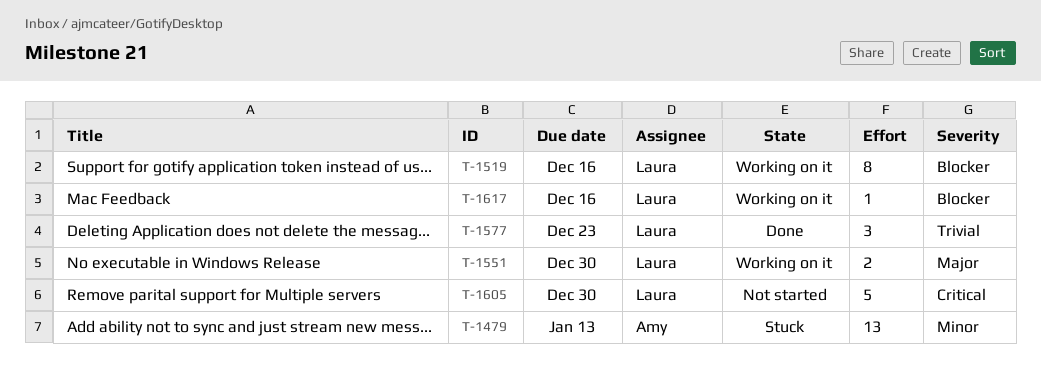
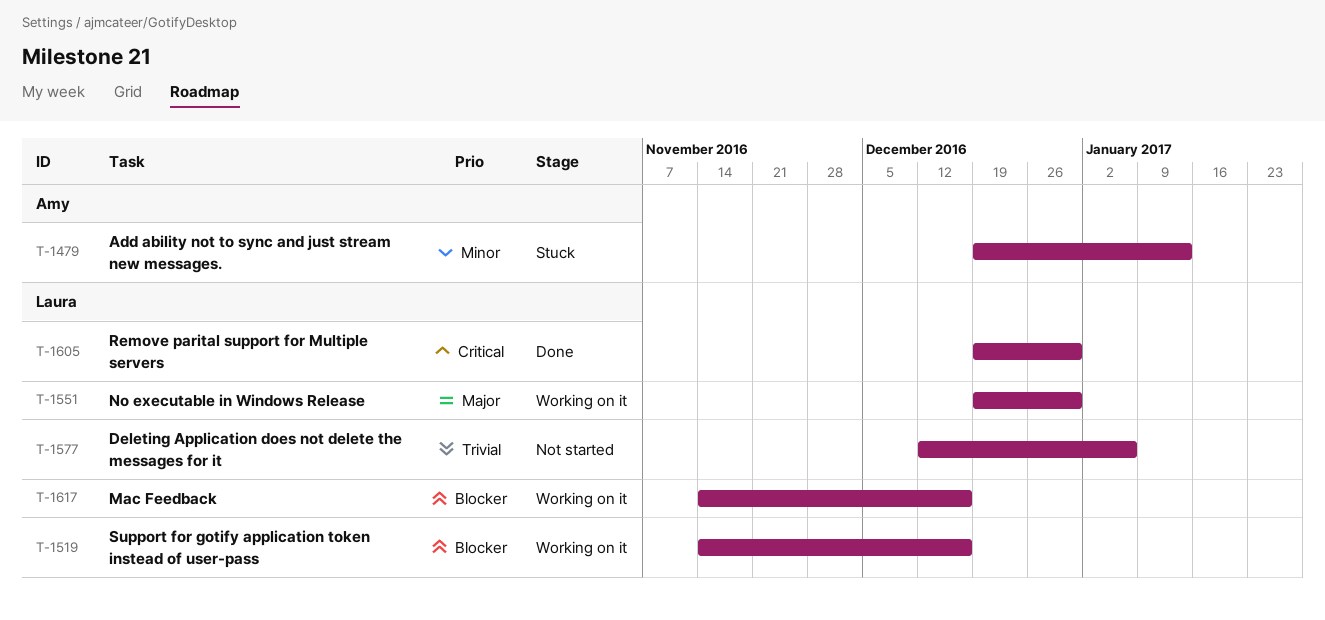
T-1577, status: Done -> Not started
T-1577, due: Dec 23 -> Jan 6
T-1605, status: Not started -> Done

